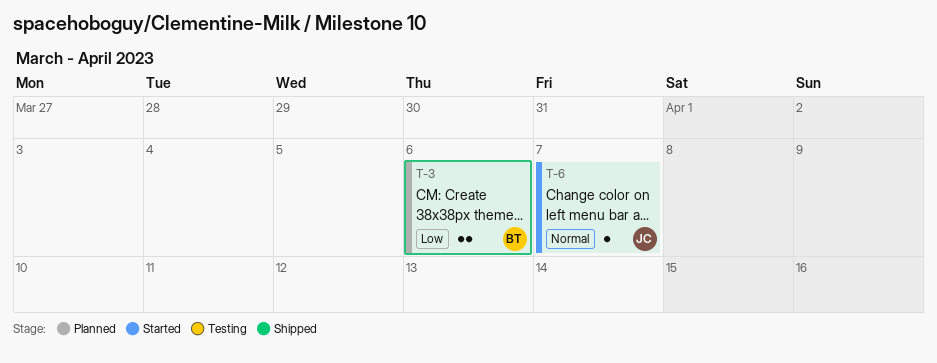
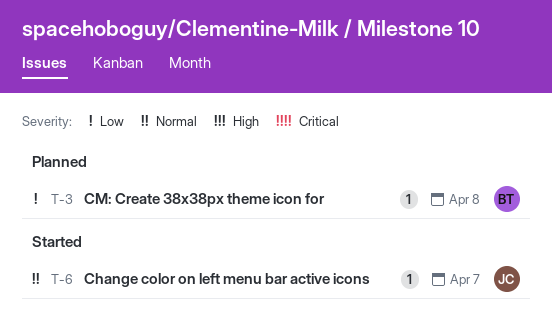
T-3, estimate: 2 -> 1
T-3, due: Apr 6 -> Apr 8

